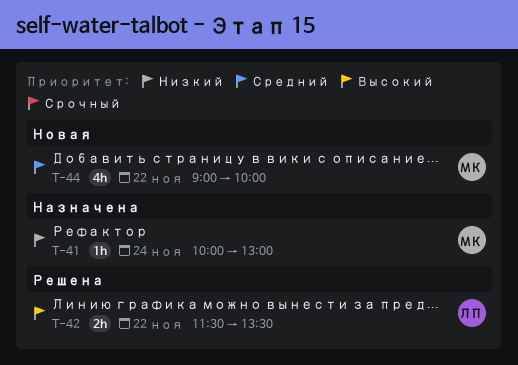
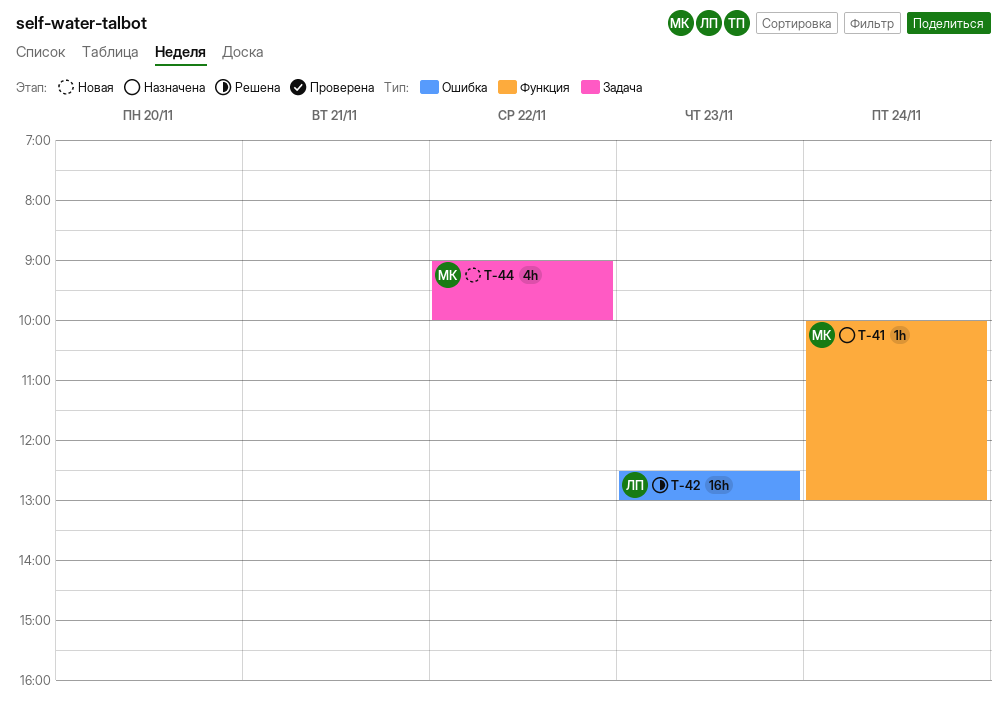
T-42, estimate: 2h -> 16h
T-42, day: Nov 22 -> Nov 23
T-42, begins: 11:30 -> 12:30
T-42, ends: 13:30 -> 13:00

